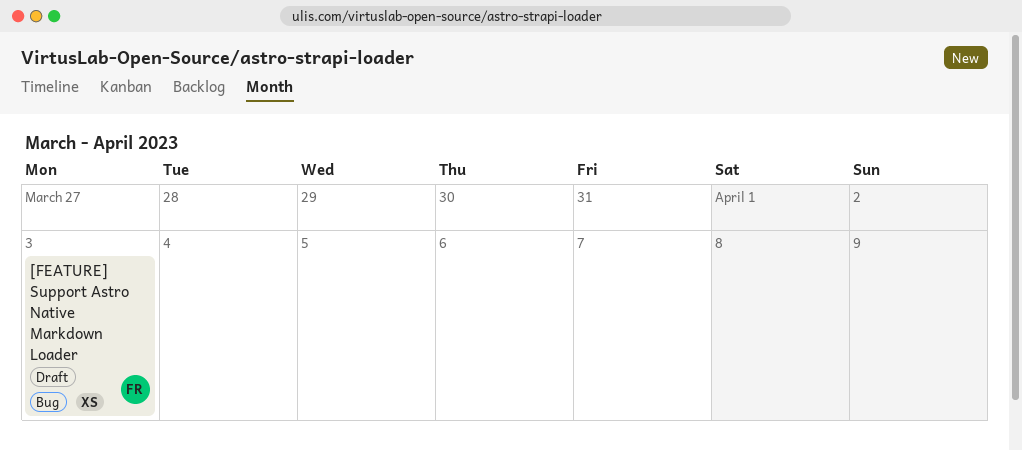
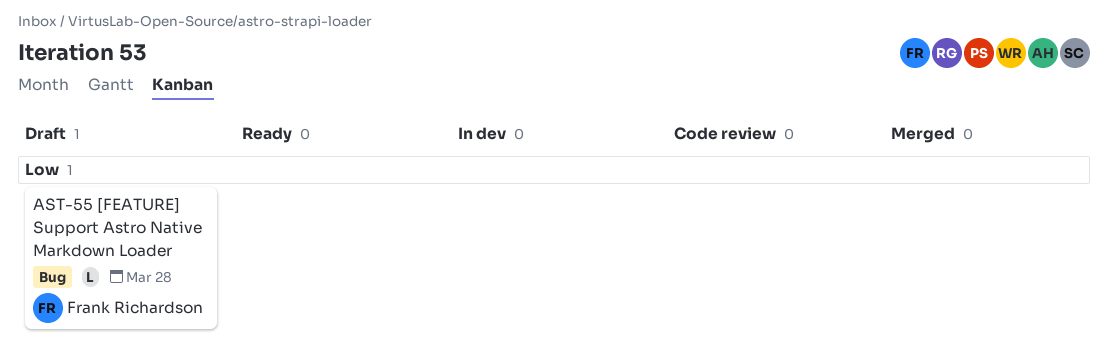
[FEATURE] Support Astro Native Markdown Loader, estimate: XS -> L
[FEATURE] Support Astro Native Markdown Loader, due: Apr 3 -> Mar 28

